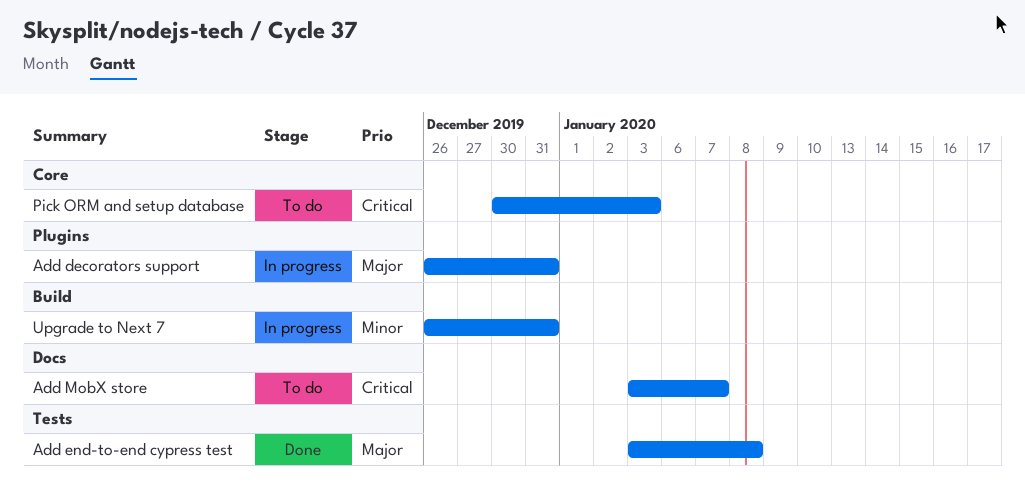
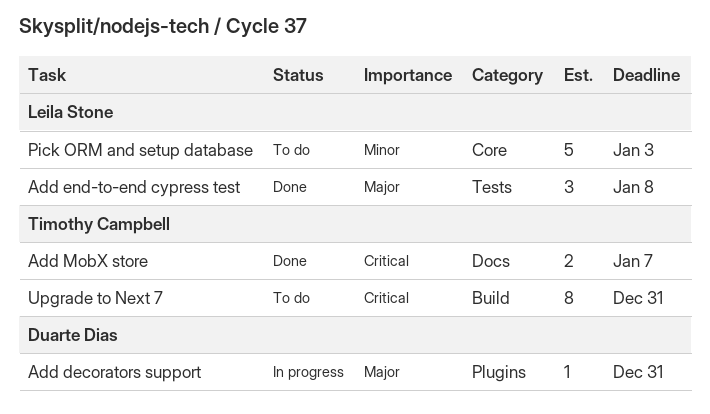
Add MobX store, status: To do -> Done
Pick ORM and setup database, priority: Critical -> Minor
Upgrade to Next 7, status: In progress -> To do
Upgrade to Next 7, priority: Minor -> Critical

